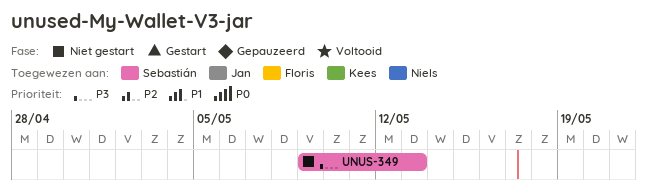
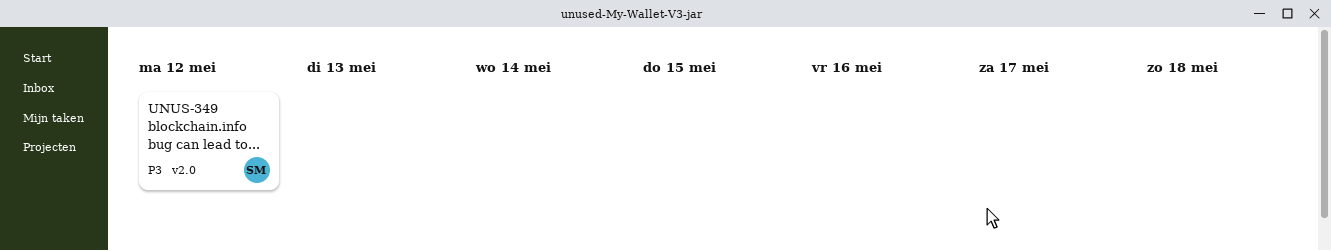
UNUS-349, due: May 13 -> May 12

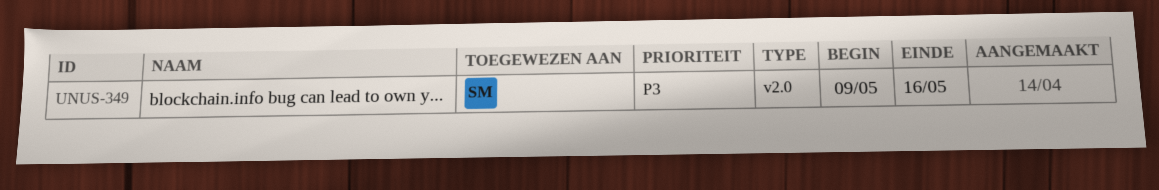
UNUS-349, due: May 12 -> May 16

